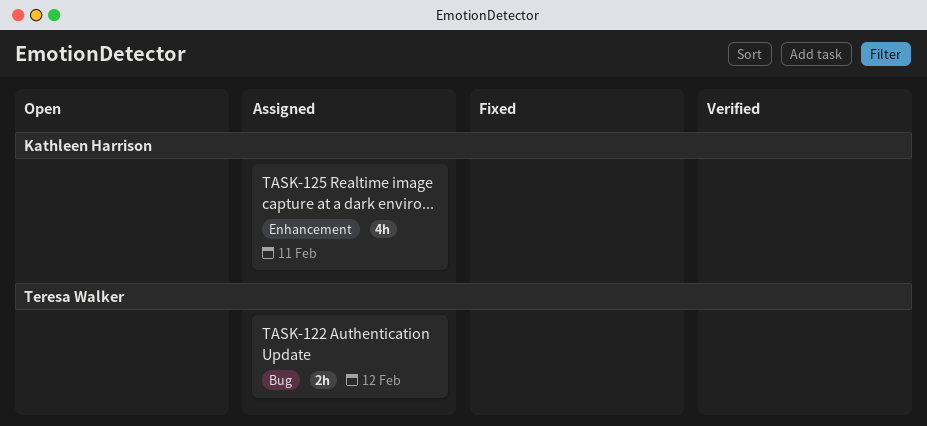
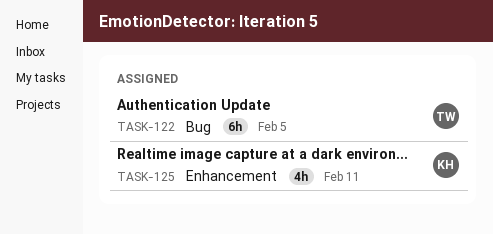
TASK-122, estimate: 2h -> 6h
TASK-122, due: Feb 12 -> Feb 5

